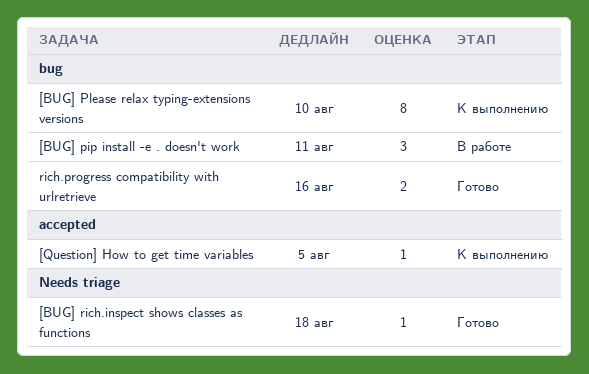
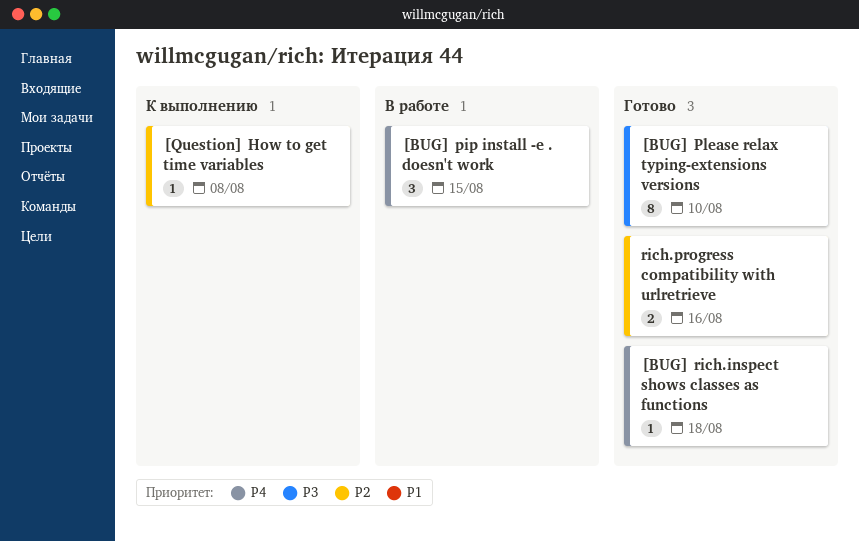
[BUG] pip install -e . doesn't work, due: Aug 11 -> Aug 15
[BUG] Please relax typing-extensions versions, status: К выполнению -> Готово
[Question] How to get time variables, due: Aug 5 -> Aug 8

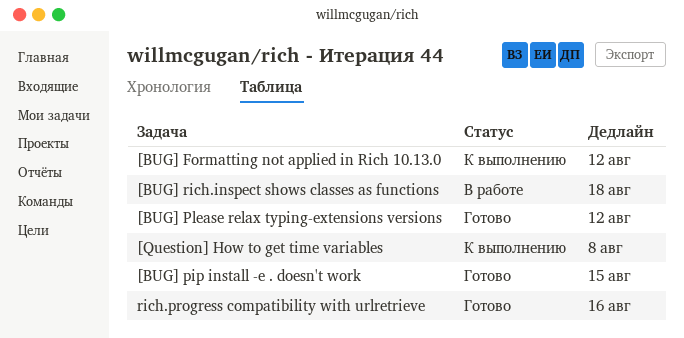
[BUG] Formatting not applied in Rich 10.13.0: none -> present
[BUG] pip install -e . doesn't work, status: В работе -> Готово
[BUG] Please relax typing-extensions versions, due: Aug 10 -> Aug 12
[BUG] rich.inspect shows classes as functions, status: Готово -> В работе

